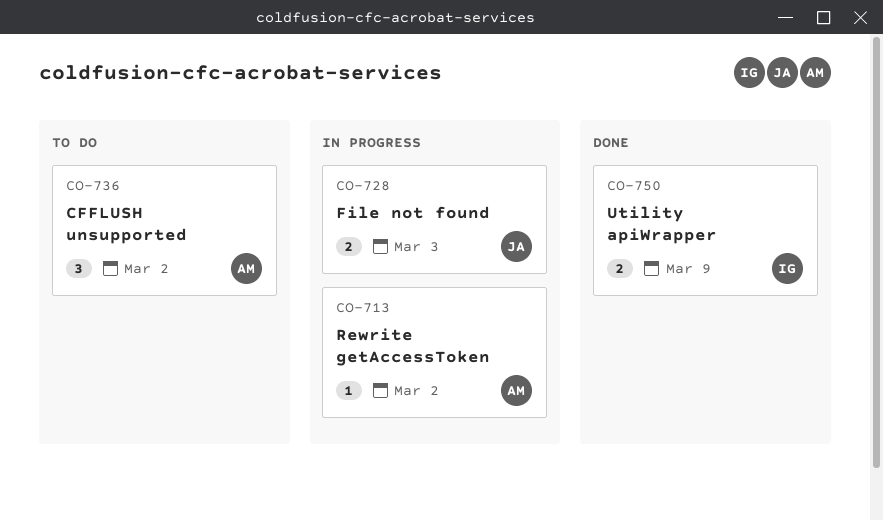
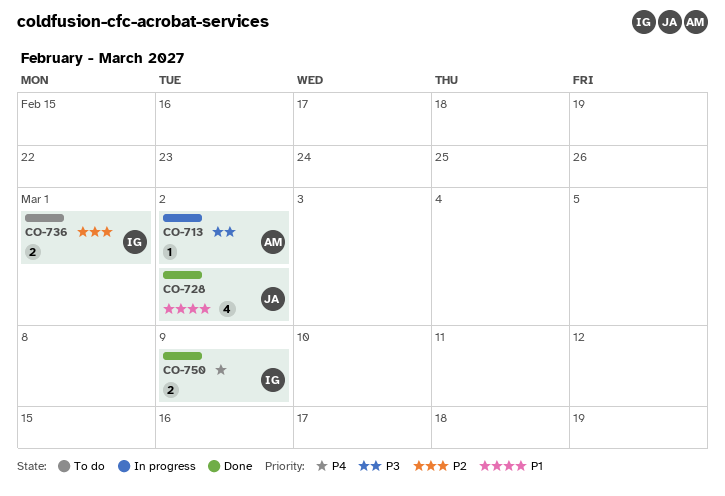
CO-728, status: In progress -> Done
CO-728, estimate: 2 -> 4
CO-728, due: Mar 3 -> Mar 2
CO-736, owner: AM -> IG
CO-736, estimate: 3 -> 2
CO-736, due: Mar 2 -> Mar 1

